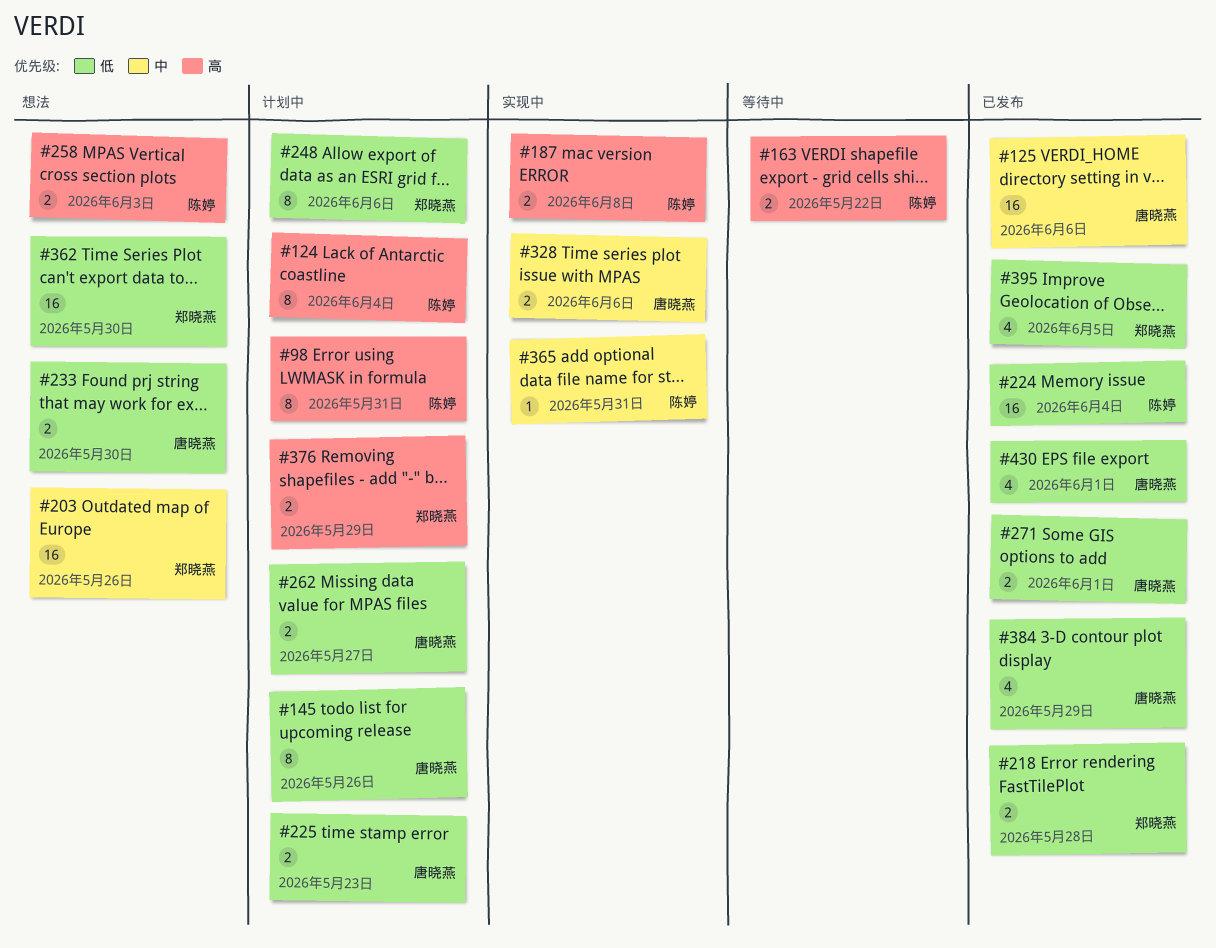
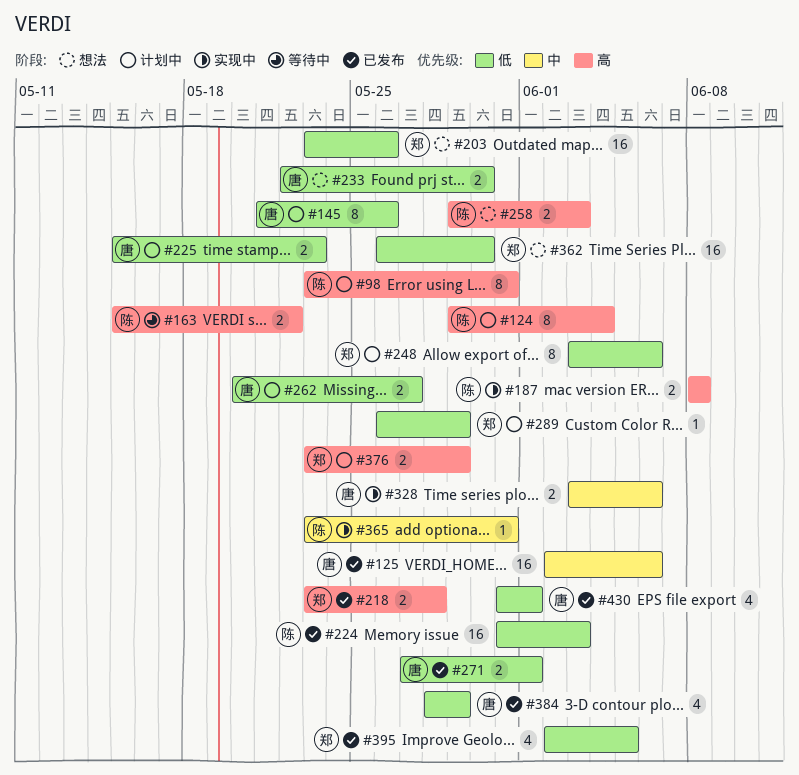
#203, priority: 中 -> 低
#218, priority: 低 -> 高
#224, due: Jun 4 -> Jun 3
#289: none -> present

